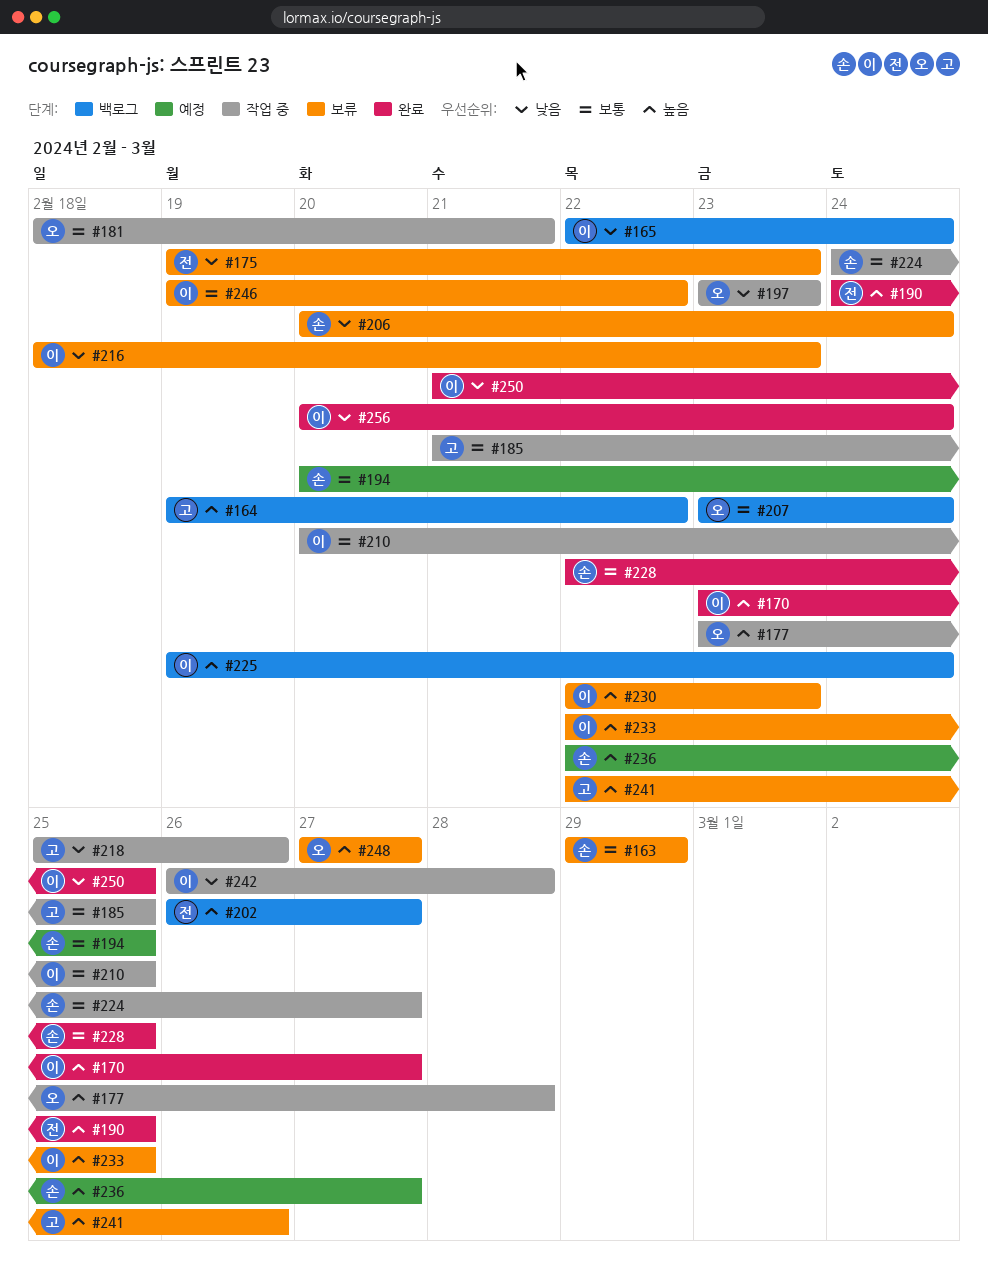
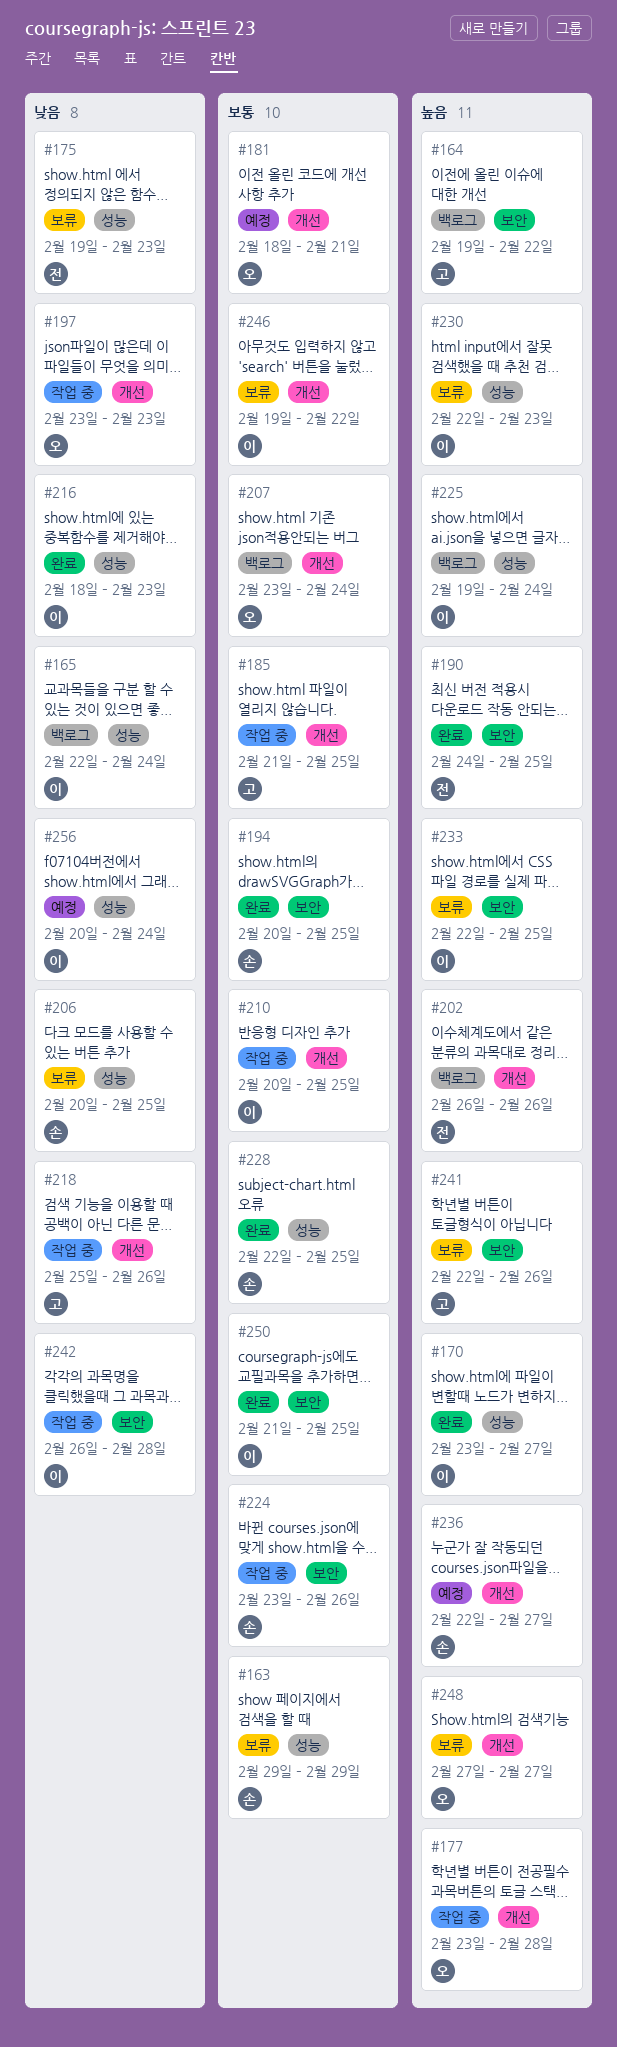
#181, status: 작업 중 -> 예정
#194, status: 예정 -> 완료
#202, due: Feb 27 -> Feb 26
#206, due: Feb 24 -> Feb 25
#216, status: 보류 -> 완료
#224, start: Feb 24 -> Feb 23
#224, due: Feb 27 -> Feb 26
#250, priority: 낮음 -> 보통
#256, status: 완료 -> 예정

